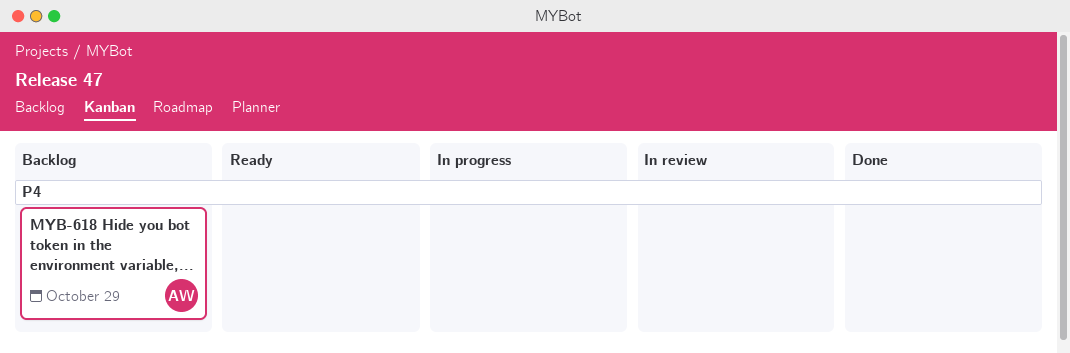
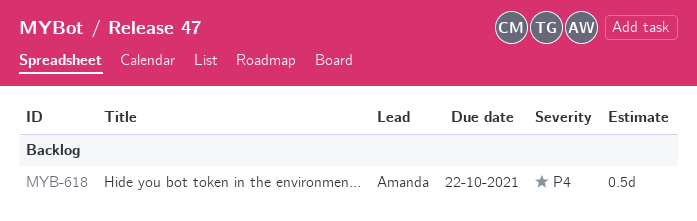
MYB-618, due: Oct 29 -> Oct 22

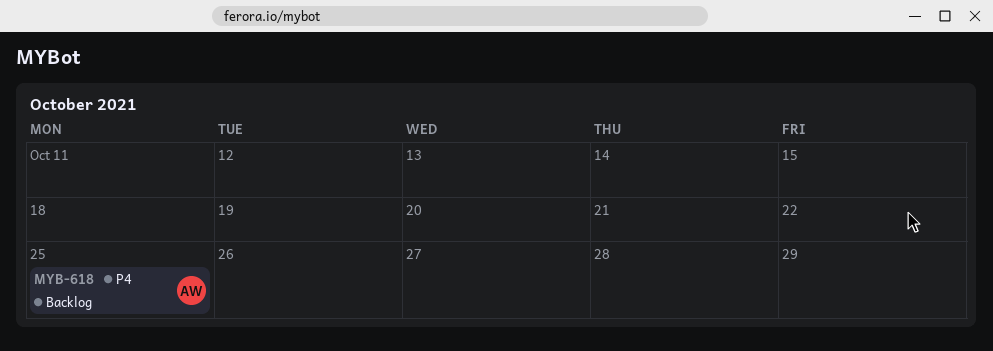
MYB-618, due: Oct 22 -> Oct 25

